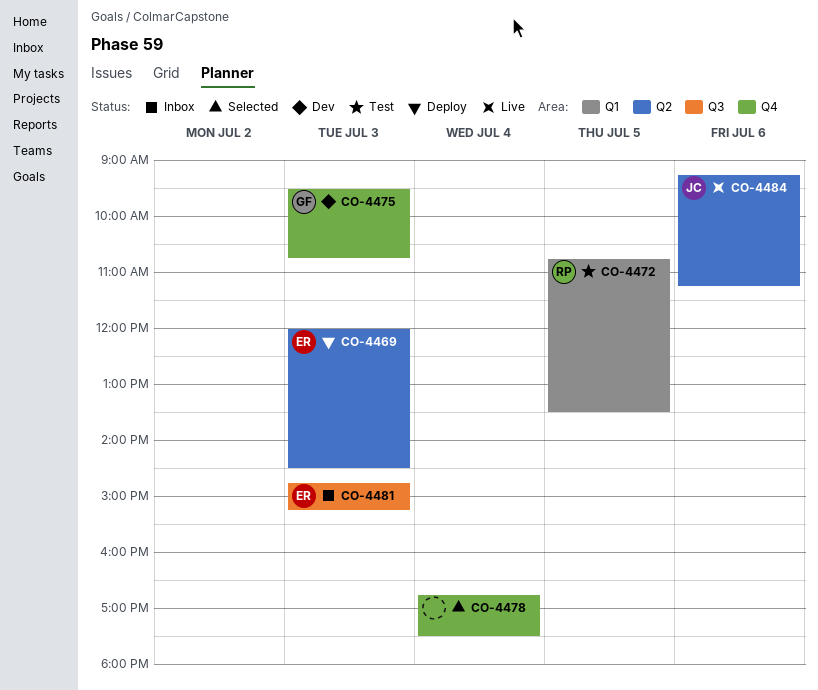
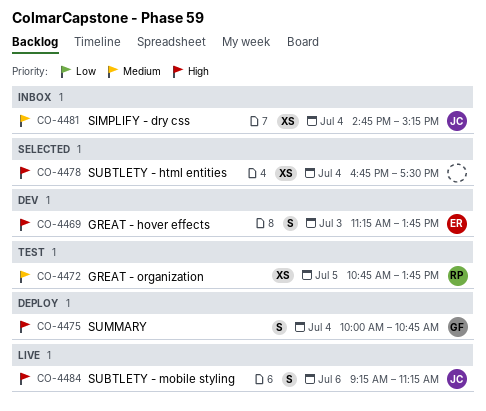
CO-4469, status: Deploy -> Dev
CO-4469, begins: 12:00 -> 11:15
CO-4469, ends: 14:30 -> 13:45
CO-4472, ends: 13:30 -> 13:45
CO-4475, status: Dev -> Deploy
CO-4475, day: Jul 3 -> Jul 4
CO-4475, begins: 09:30 -> 10:00
CO-4481, owner: ER -> JC
CO-4481, day: Jul 3 -> Jul 4

